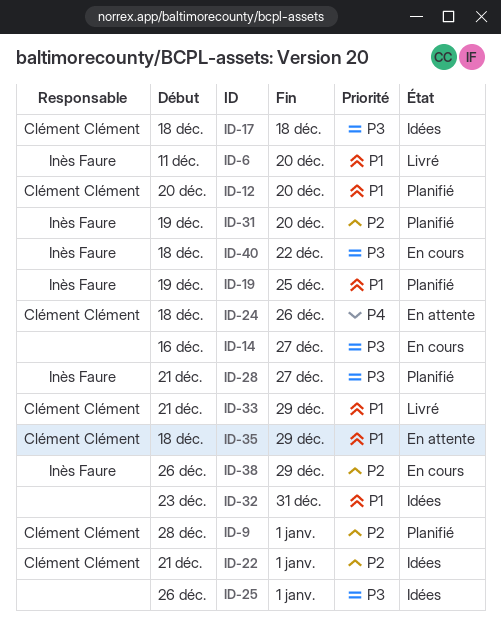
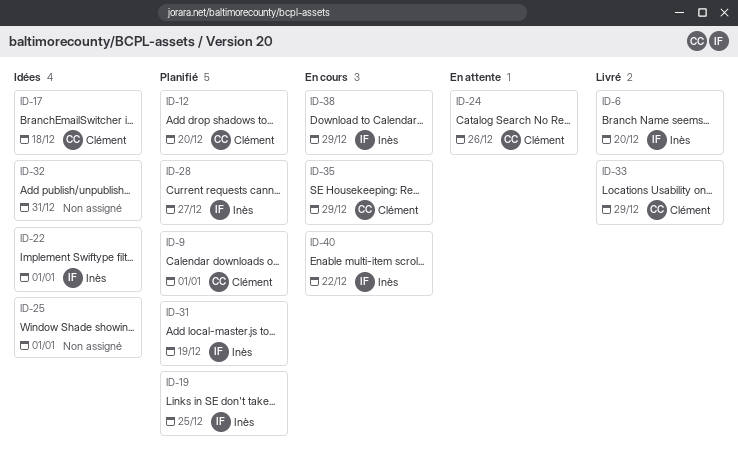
ID-14: present -> none
ID-22, owner: Clément Clément -> Inès Faure
ID-31, due: Dec 20 -> Dec 19
ID-35, status: En attente -> En cours

